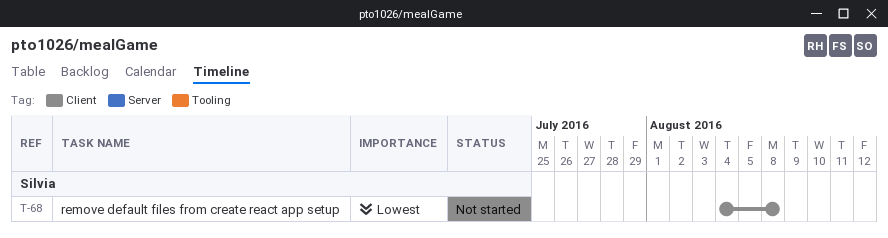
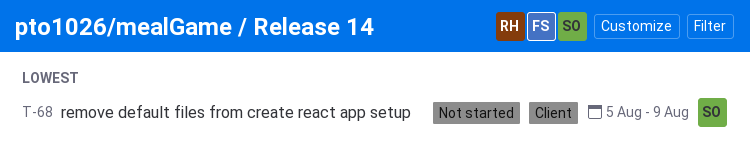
T-68, start: Aug 4 -> Aug 5
T-68, due: Aug 8 -> Aug 9

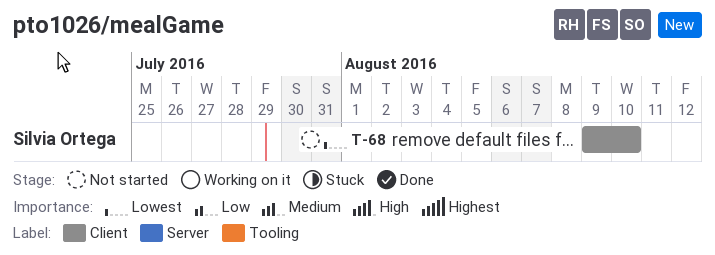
T-68, start: Aug 5 -> Aug 9
T-68, due: Aug 9 -> Aug 10

